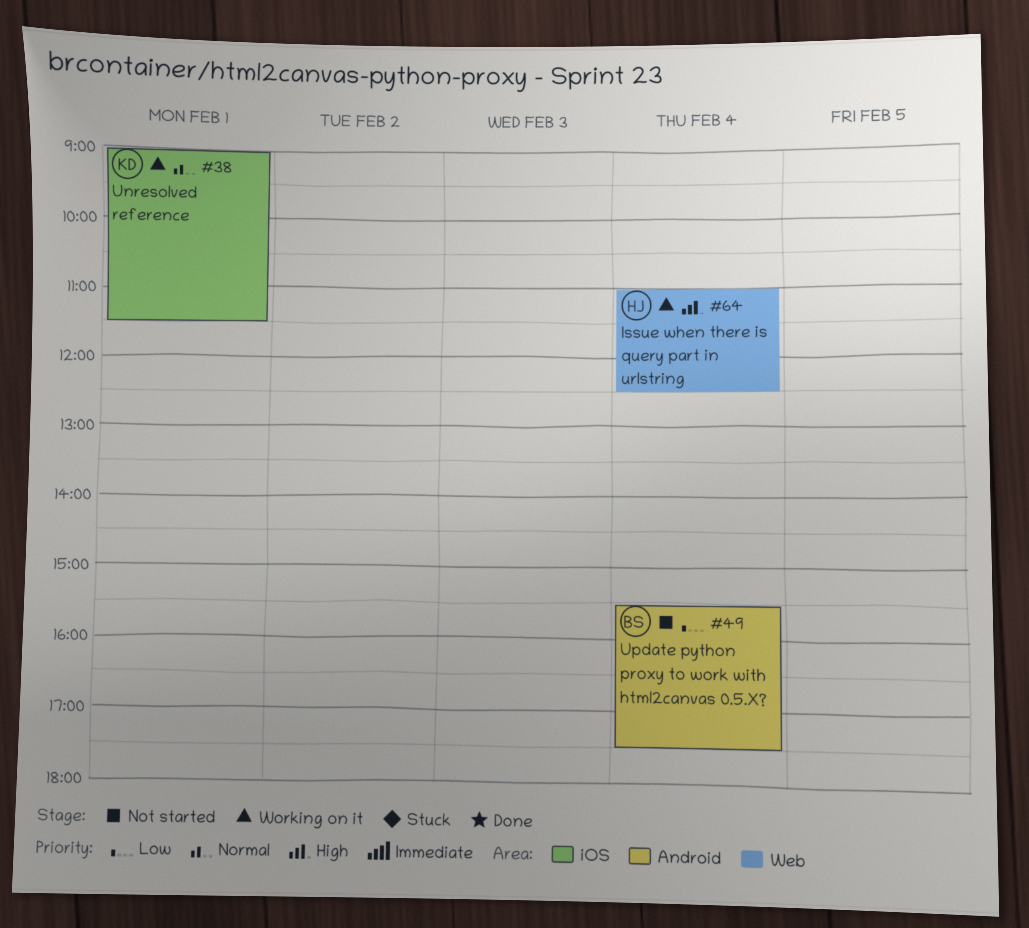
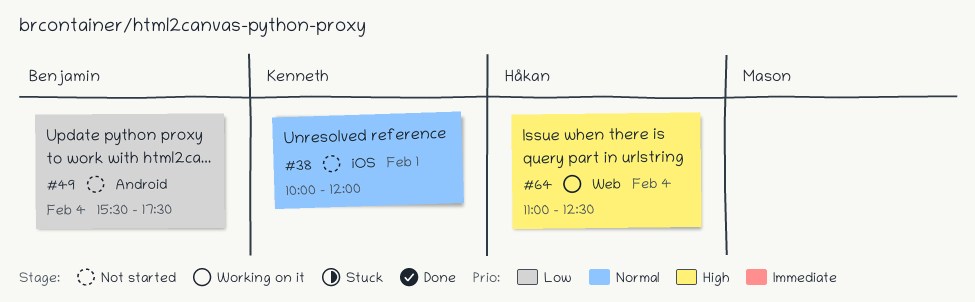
#38, status: Working on it -> Not started
#38, begins: 09:00 -> 10:00
#38, ends: 11:30 -> 12:00

